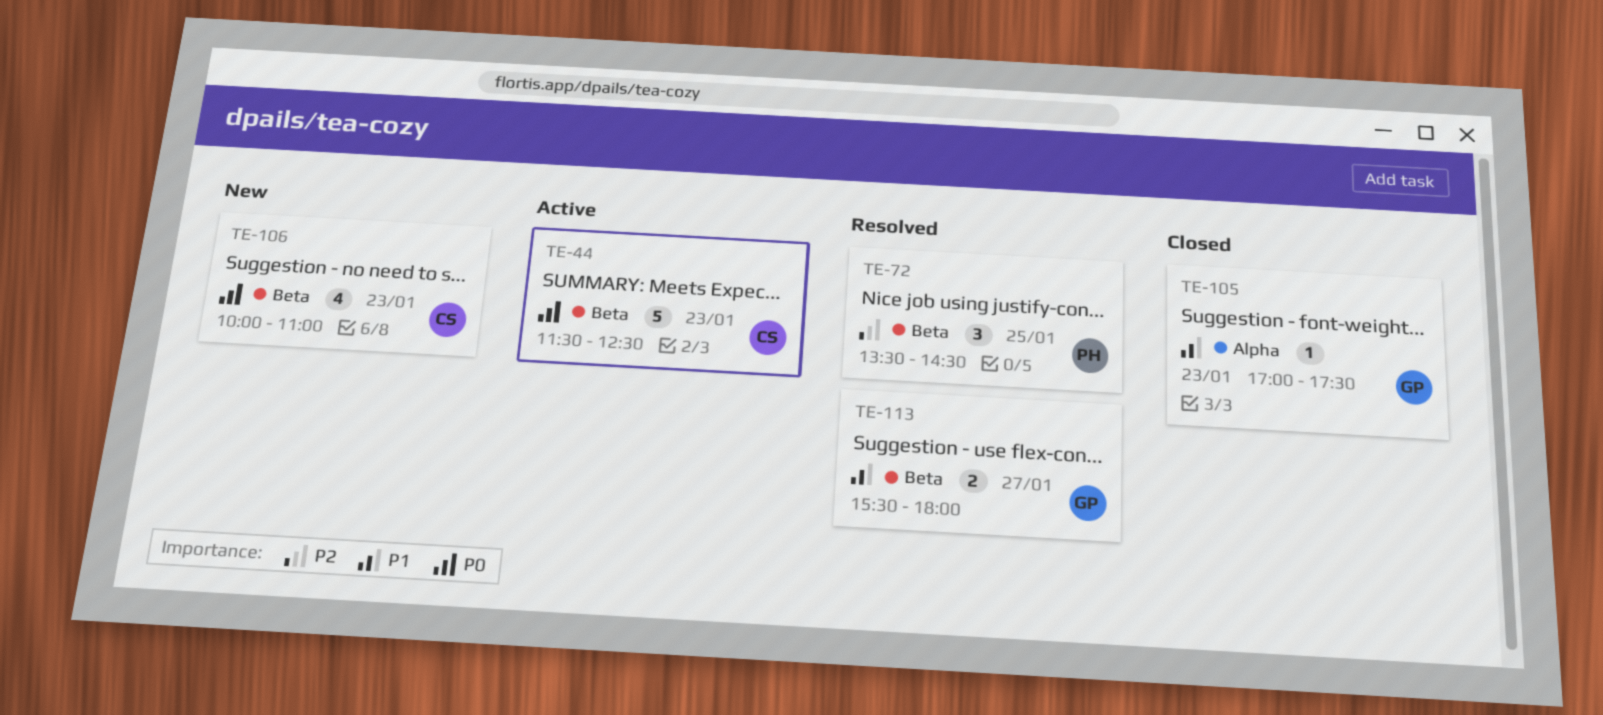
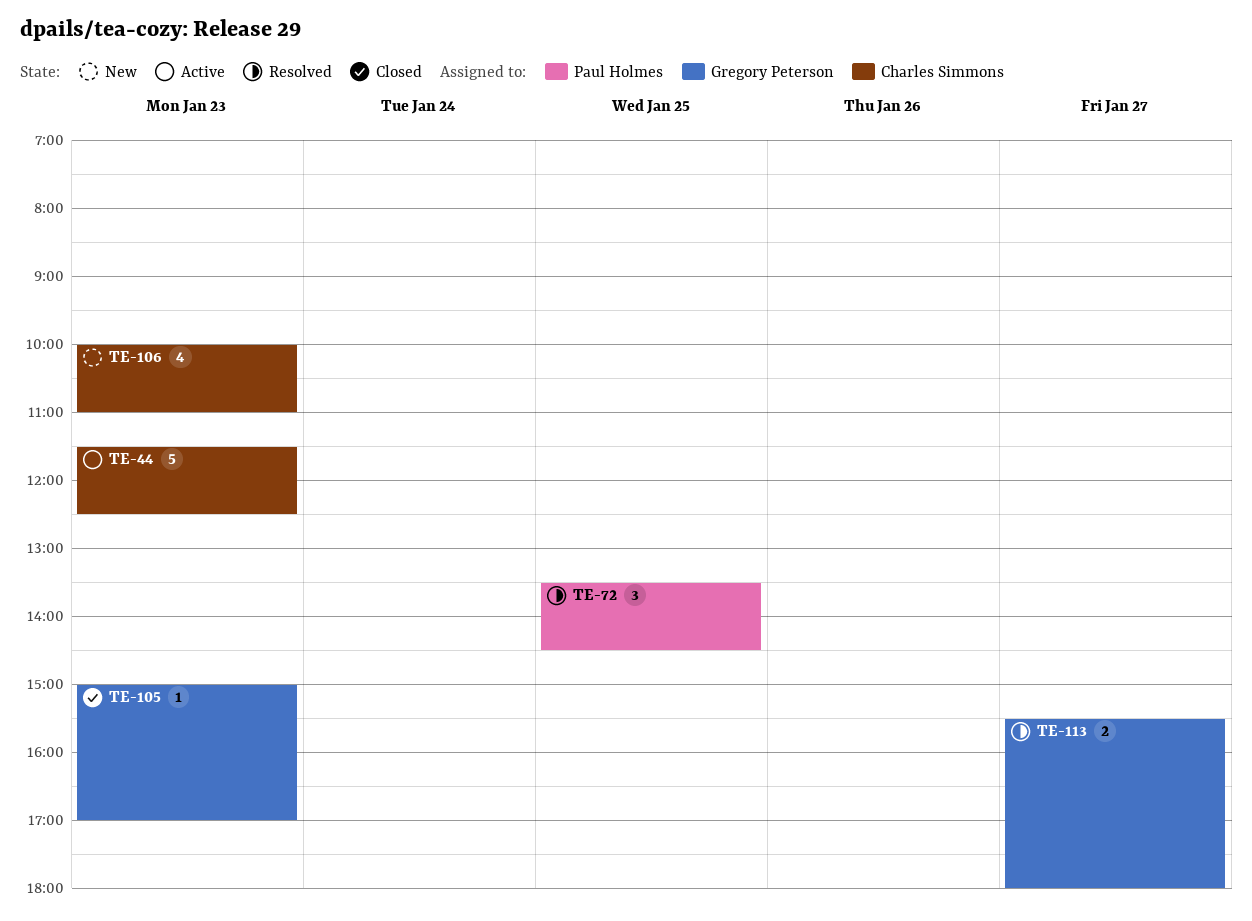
TE-105, begins: 17:00 -> 15:00
TE-105, ends: 17:30 -> 17:00

